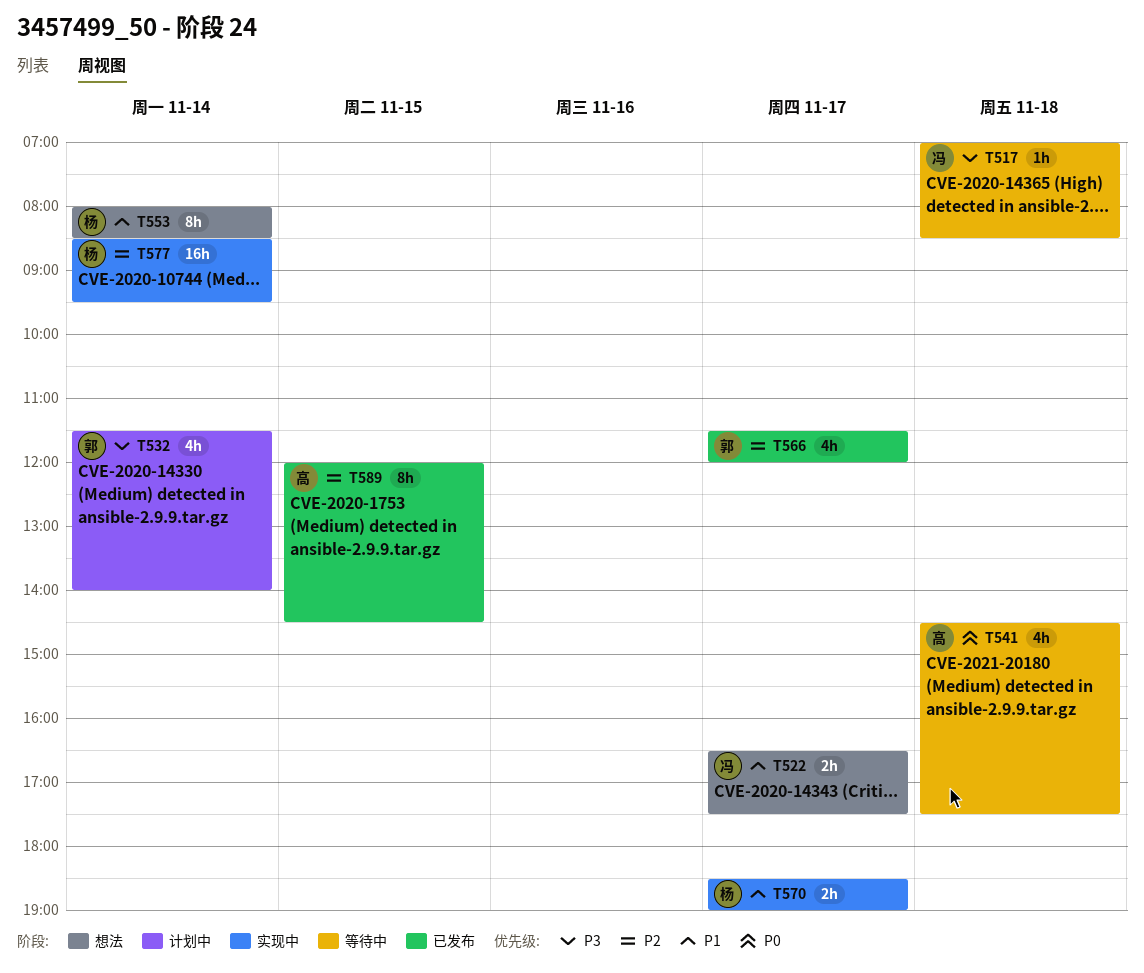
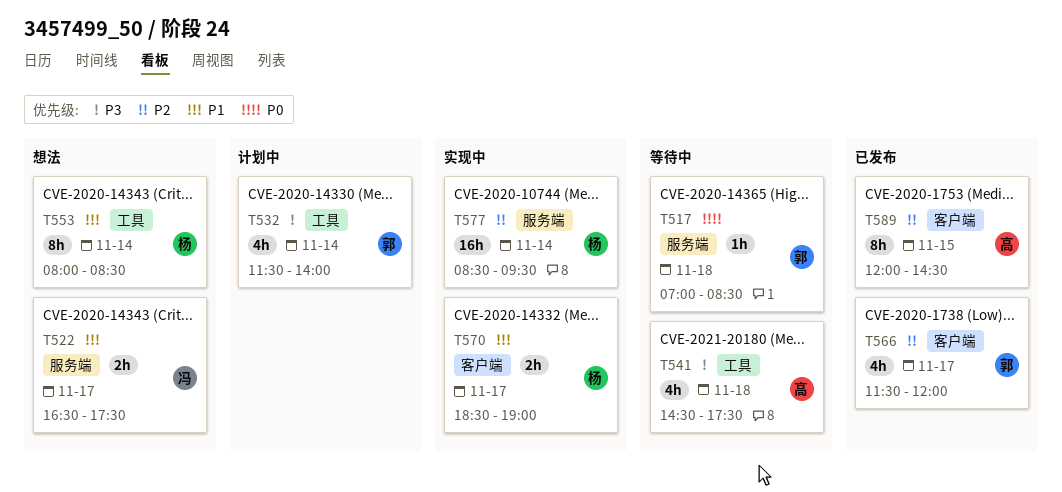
T517, owner: 冯 -> 郭
T517, priority: P3 -> P0
T541, priority: P0 -> P3

